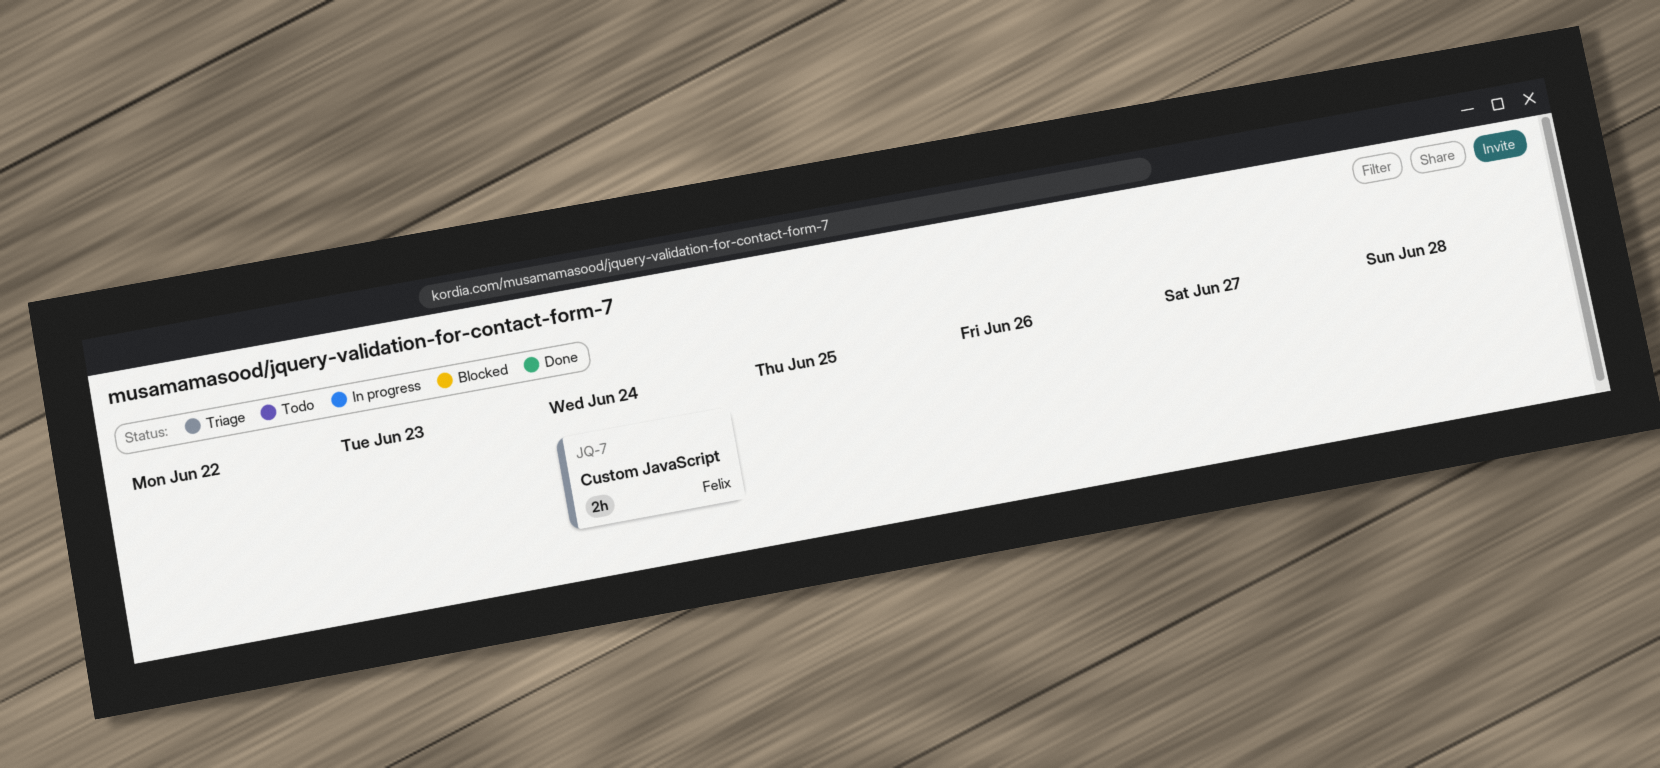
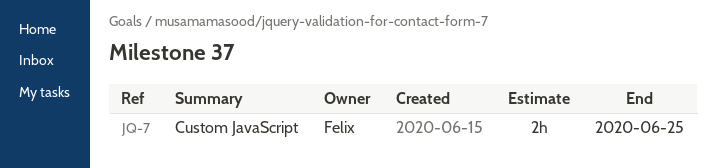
JQ-7, due: Jun 24 -> Jun 25

